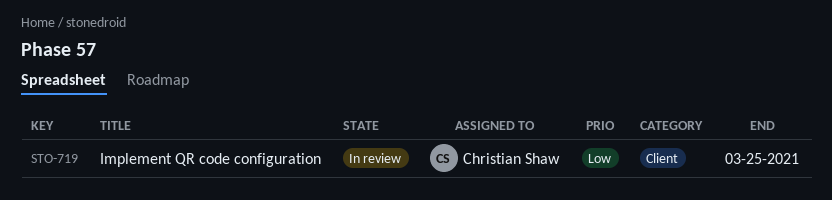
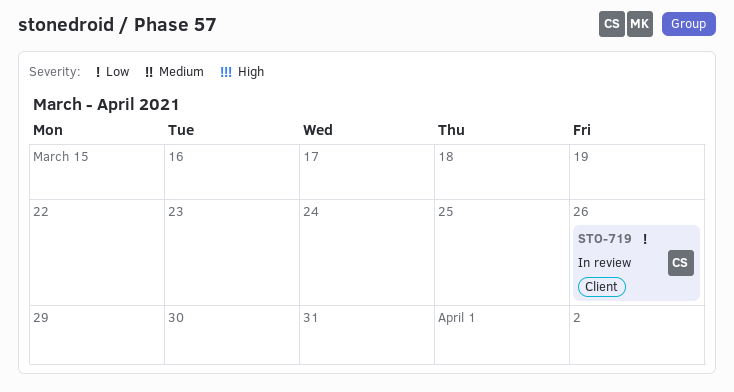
STO-719, due: Mar 25 -> Mar 26

